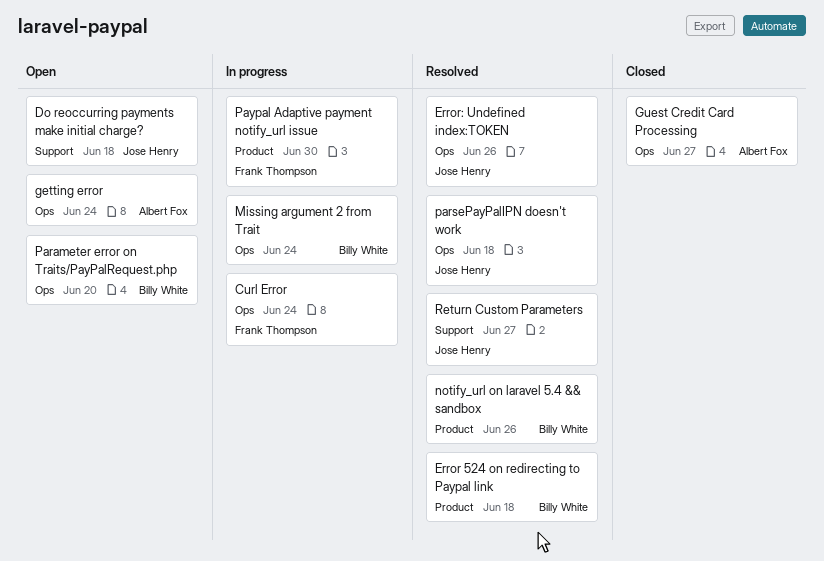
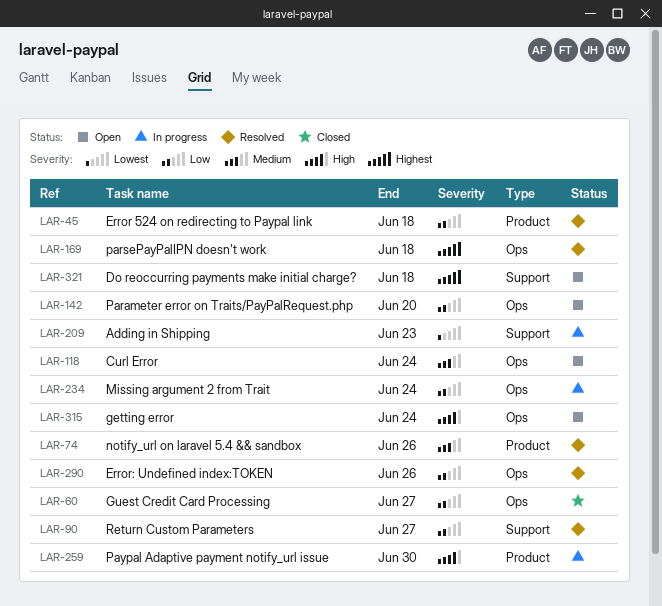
Adding in Shipping: none -> present
Curl Error, status: In progress -> Open

